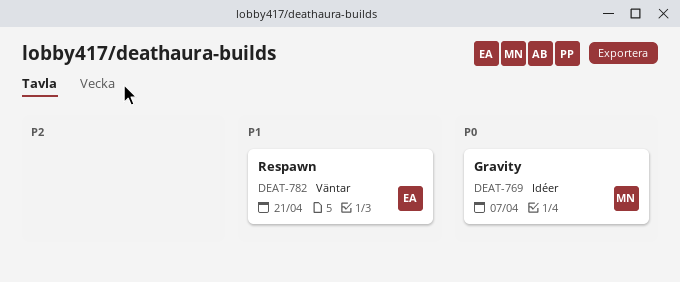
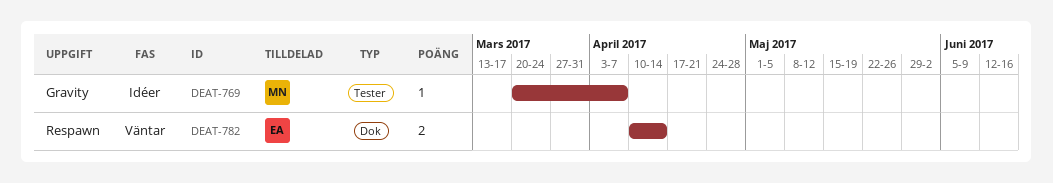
DEAT-782, due: Apr 21 -> Apr 14

